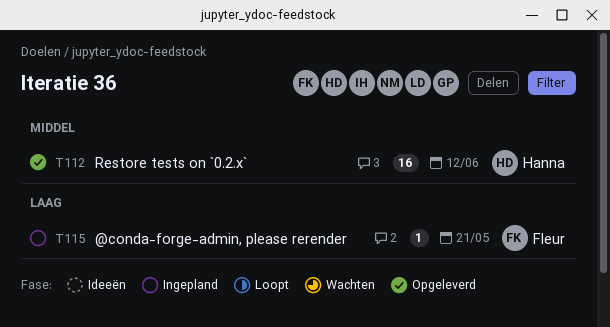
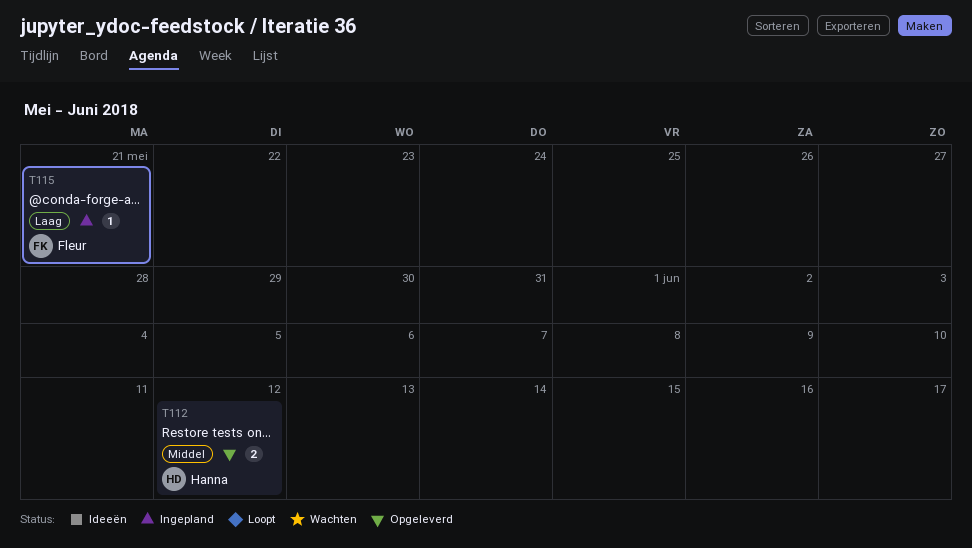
T112, estimate: 16 -> 2

